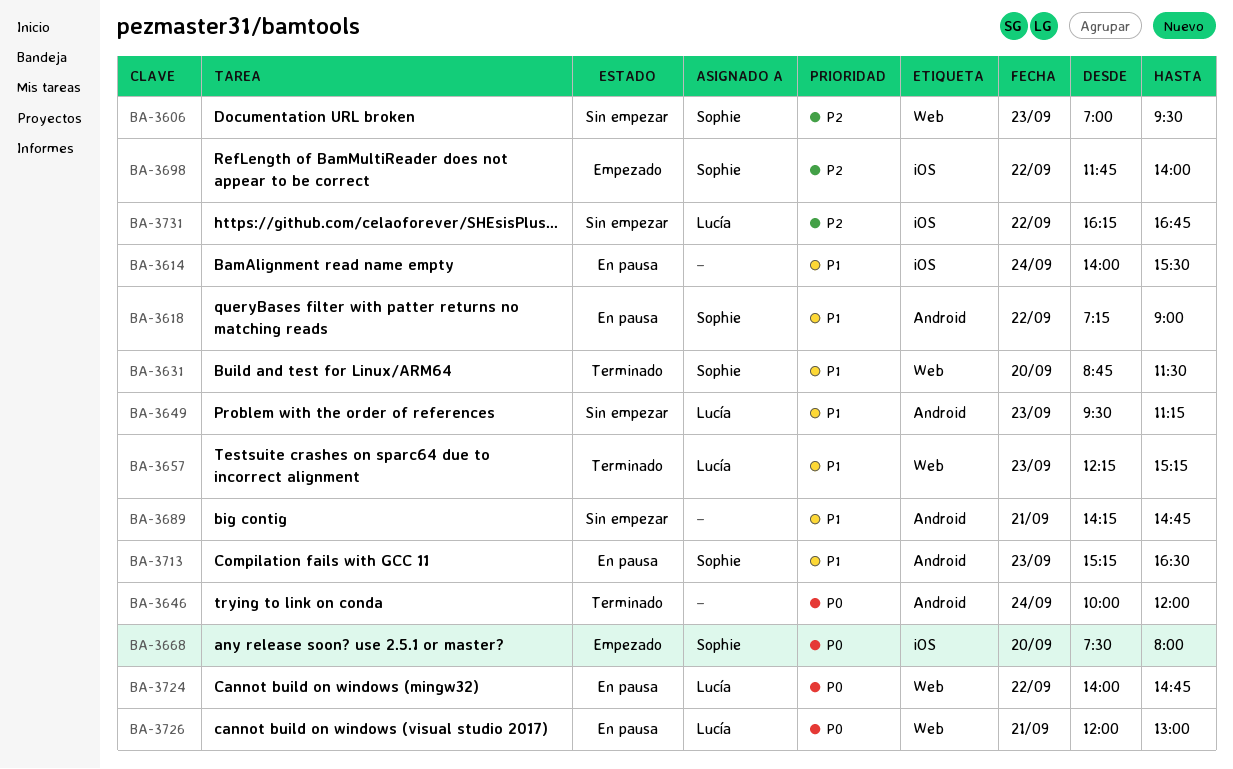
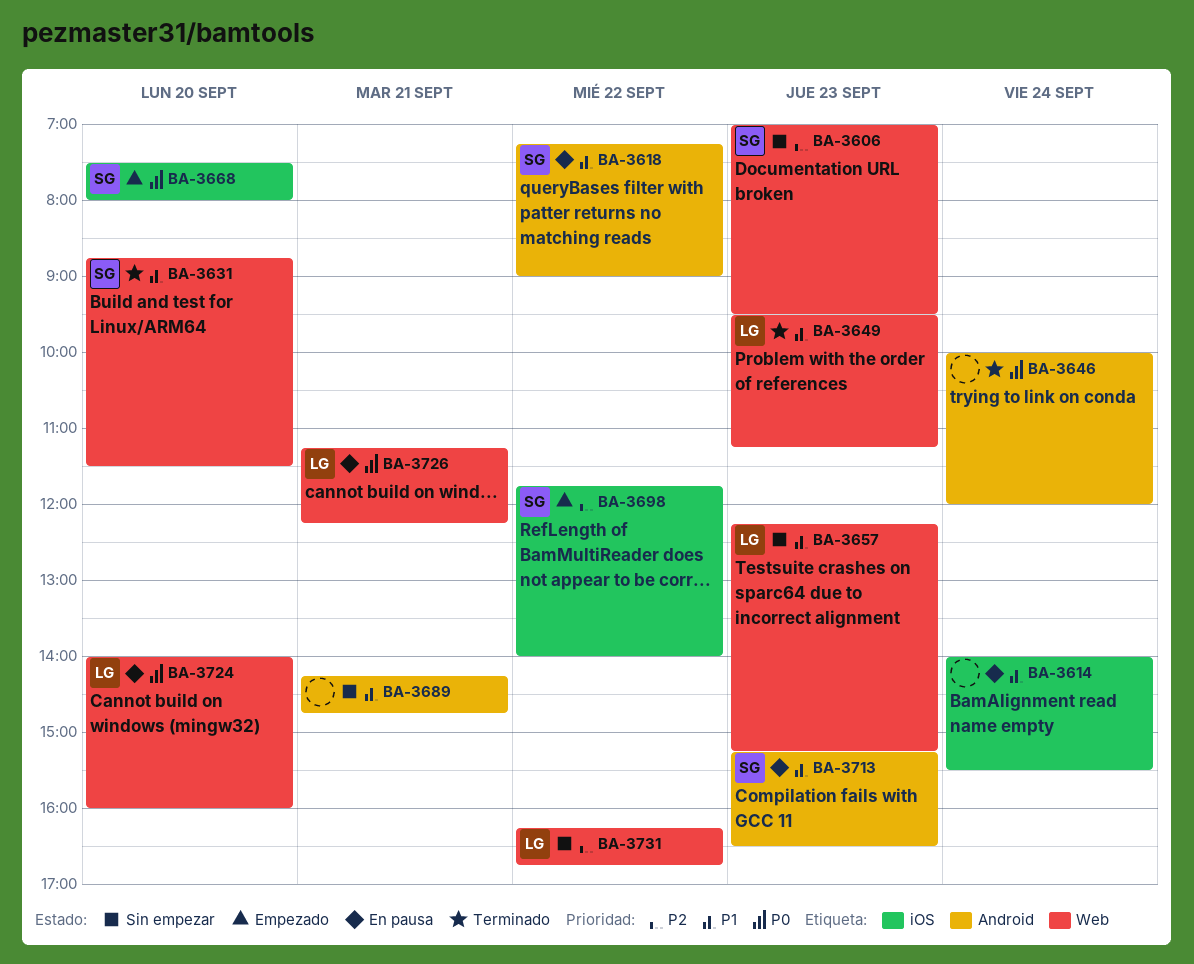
BA-3649, status: Sin empezar -> Terminado
BA-3649, label: Android -> Web
BA-3657, status: Terminado -> Sin empezar
BA-3724, day: Sep 22 -> Sep 20
BA-3724, ends: 14:45 -> 16:00
BA-3726, begins: 12:00 -> 11:15
BA-3726, ends: 13:00 -> 12:15
BA-3731, label: iOS -> Web

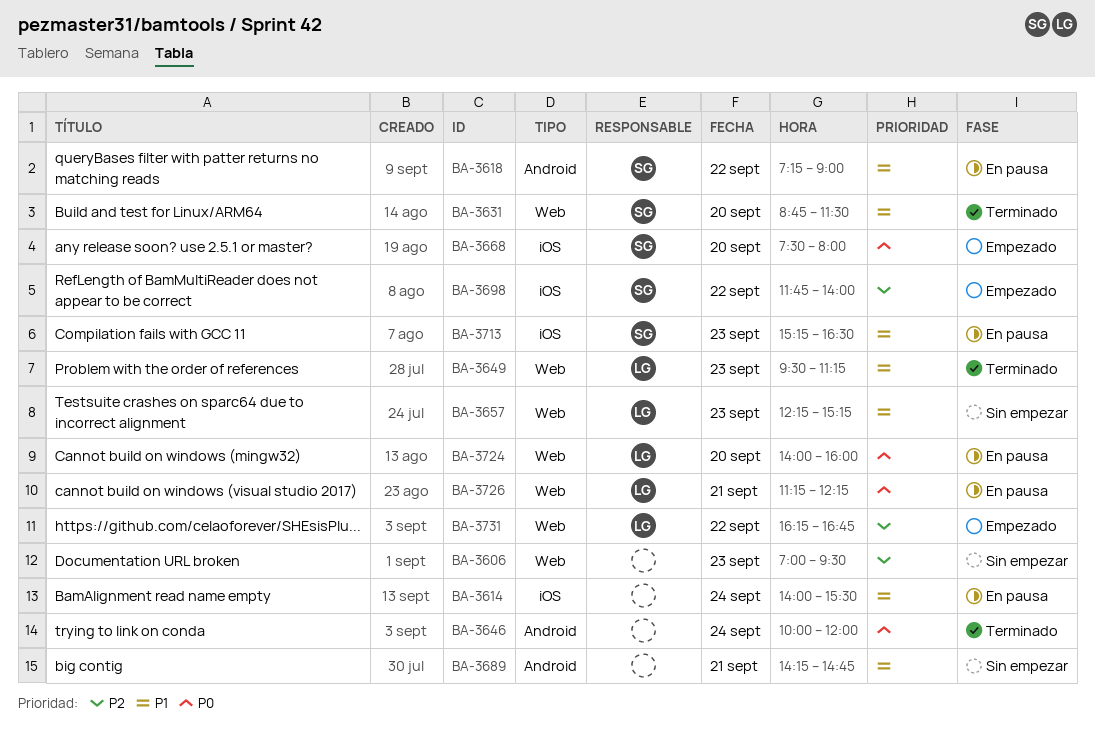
BA-3606, owner: SG -> none
BA-3713, label: Android -> iOS
BA-3731, status: Sin empezar -> Empezado

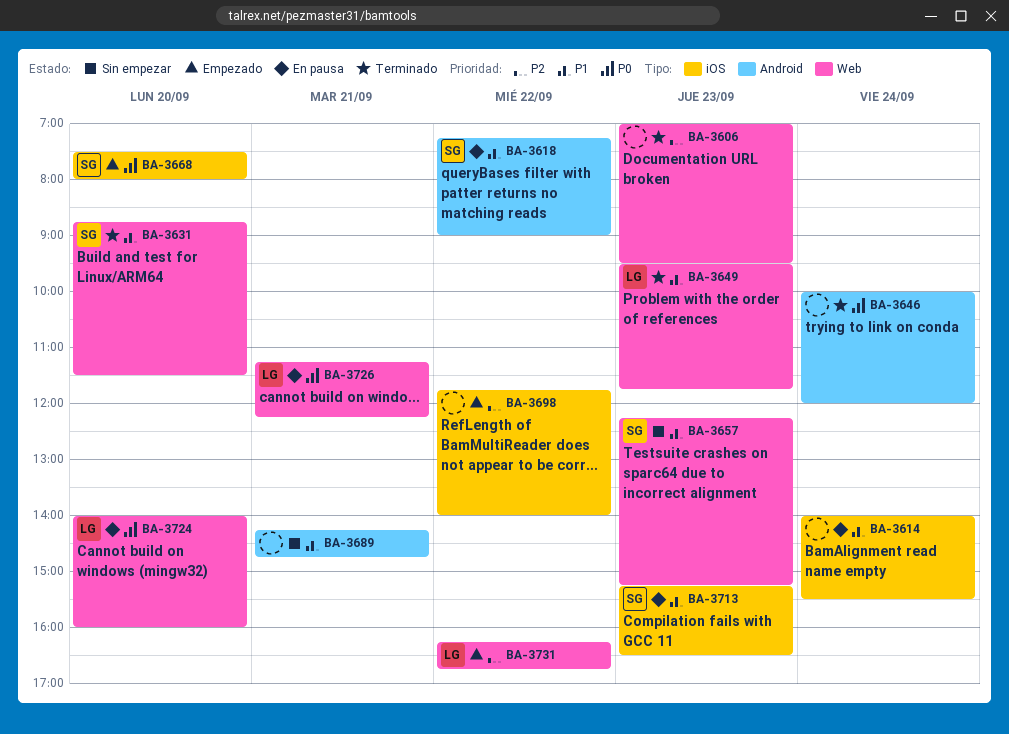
BA-3606, status: Sin empezar -> Terminado
BA-3649, ends: 11:15 -> 11:45
BA-3657, owner: LG -> SG
BA-3698, owner: SG -> none

